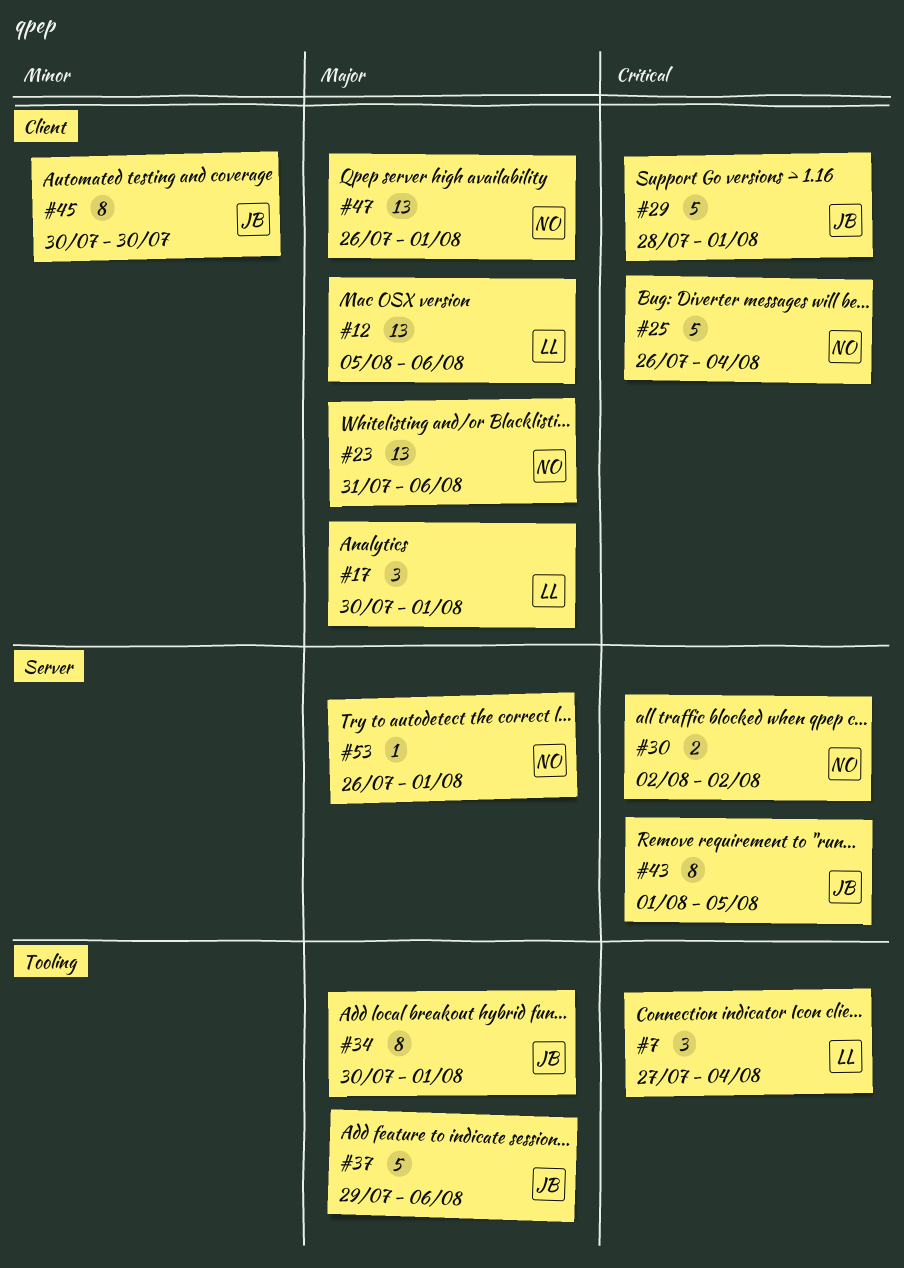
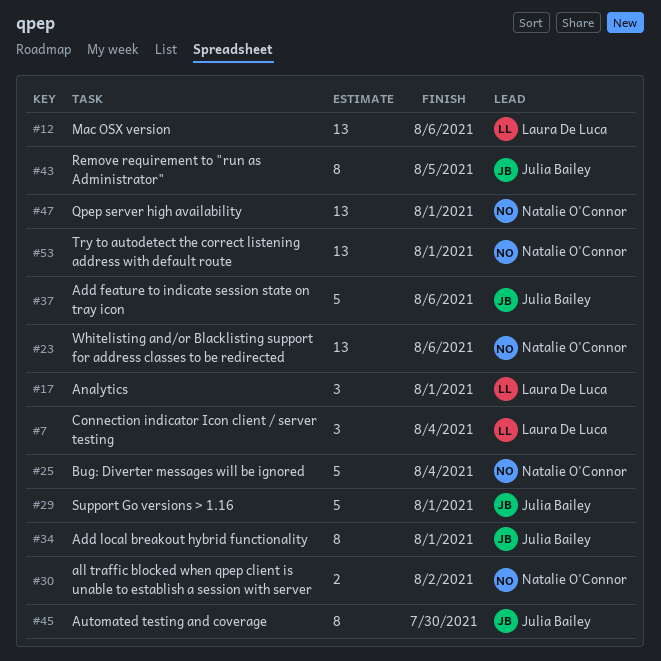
#53, estimate: 1 -> 13

